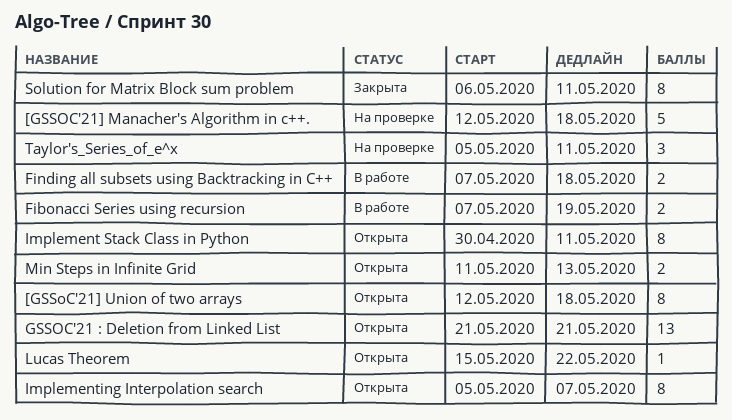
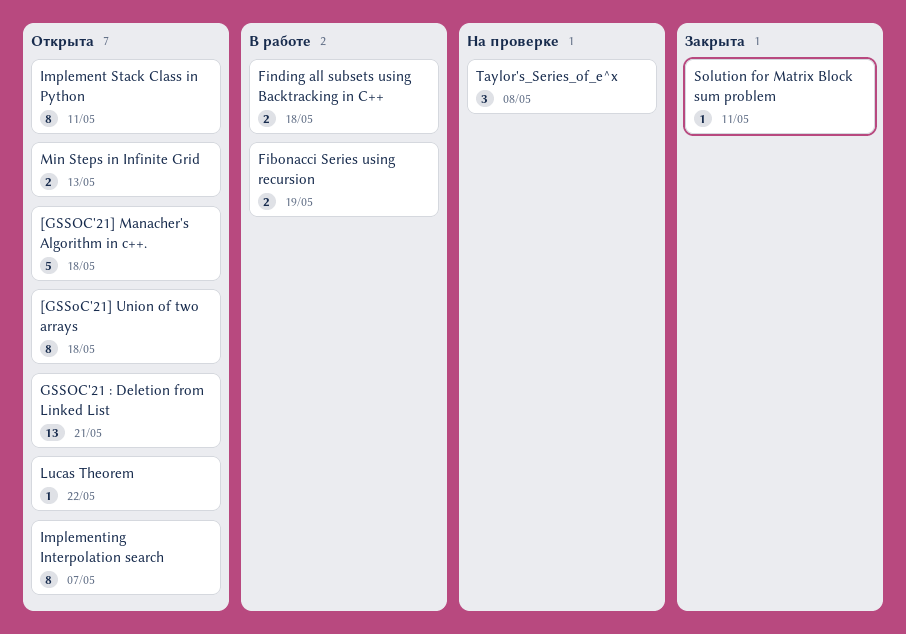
[GSSOC'21] Manacher's Algorithm in c++., status: На проверке -> Открыта
Solution for Matrix Block sum problem, estimate: 8 -> 1
Taylor's_Series_of_e^x, due: May 11 -> May 8

